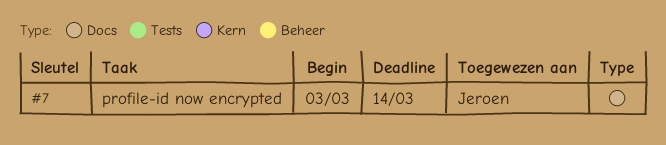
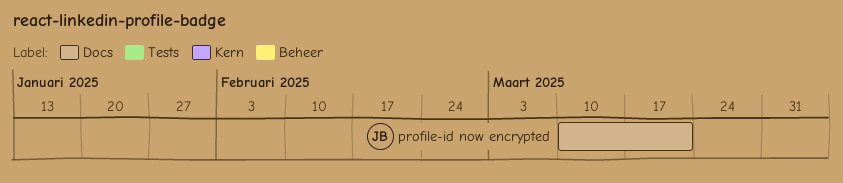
profile-id now encrypted, start: Mar 3 -> Mar 10
profile-id now encrypted, due: Mar 14 -> Mar 21

